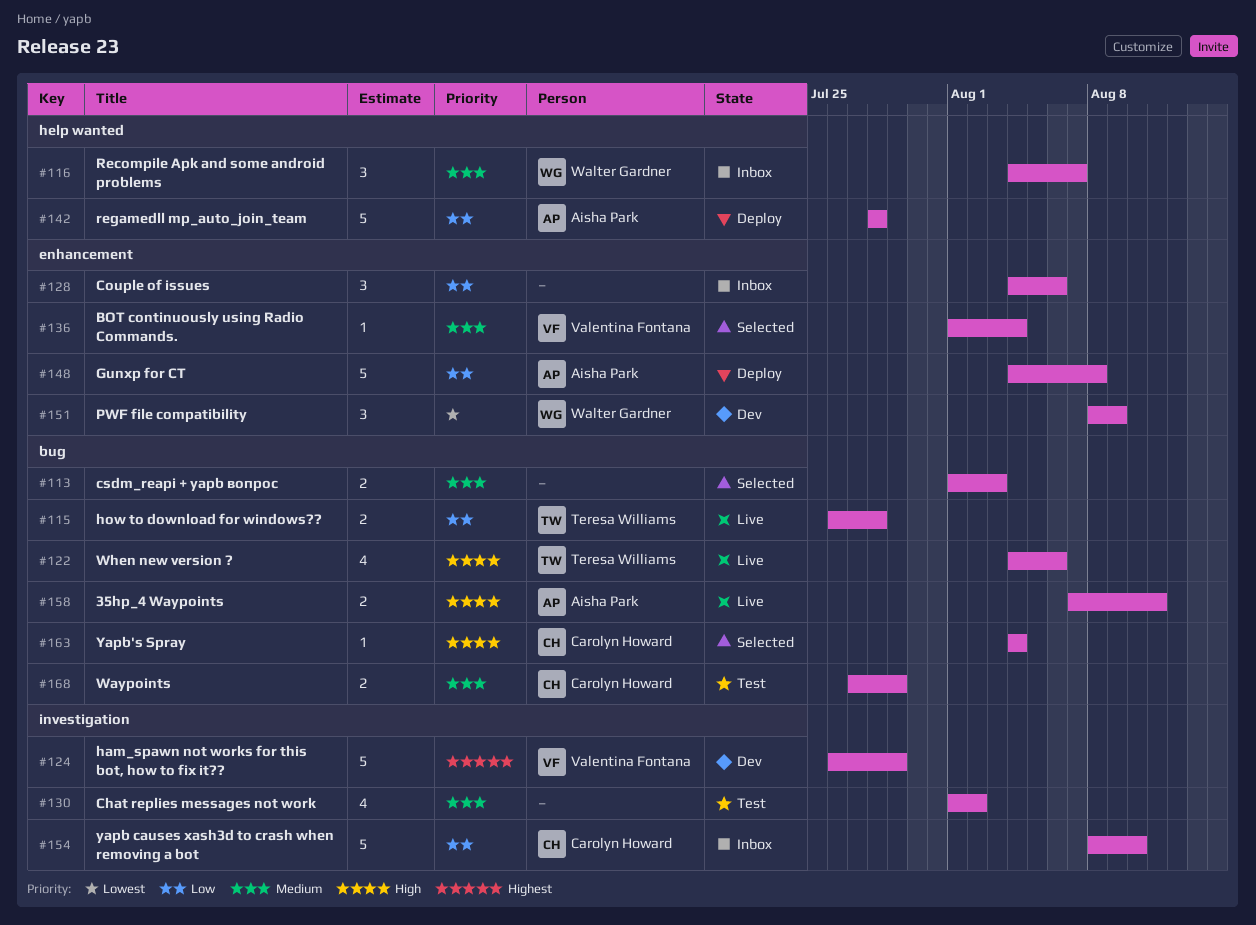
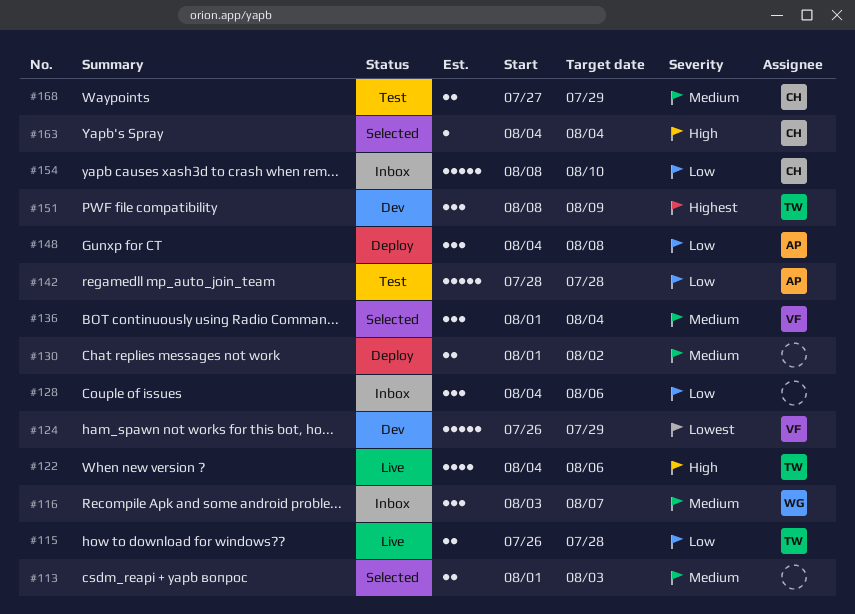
#116, start: Aug 4 -> Aug 3
#124, priority: Highest -> Lowest
#130, status: Test -> Deploy
#130, estimate: 4 -> 2
#136, estimate: 1 -> 3
#142, status: Deploy -> Test
#148, estimate: 5 -> 3
#151, owner: Walter Gardner -> Teresa Williams
#151, priority: Lowest -> Highest
#158: present -> none

